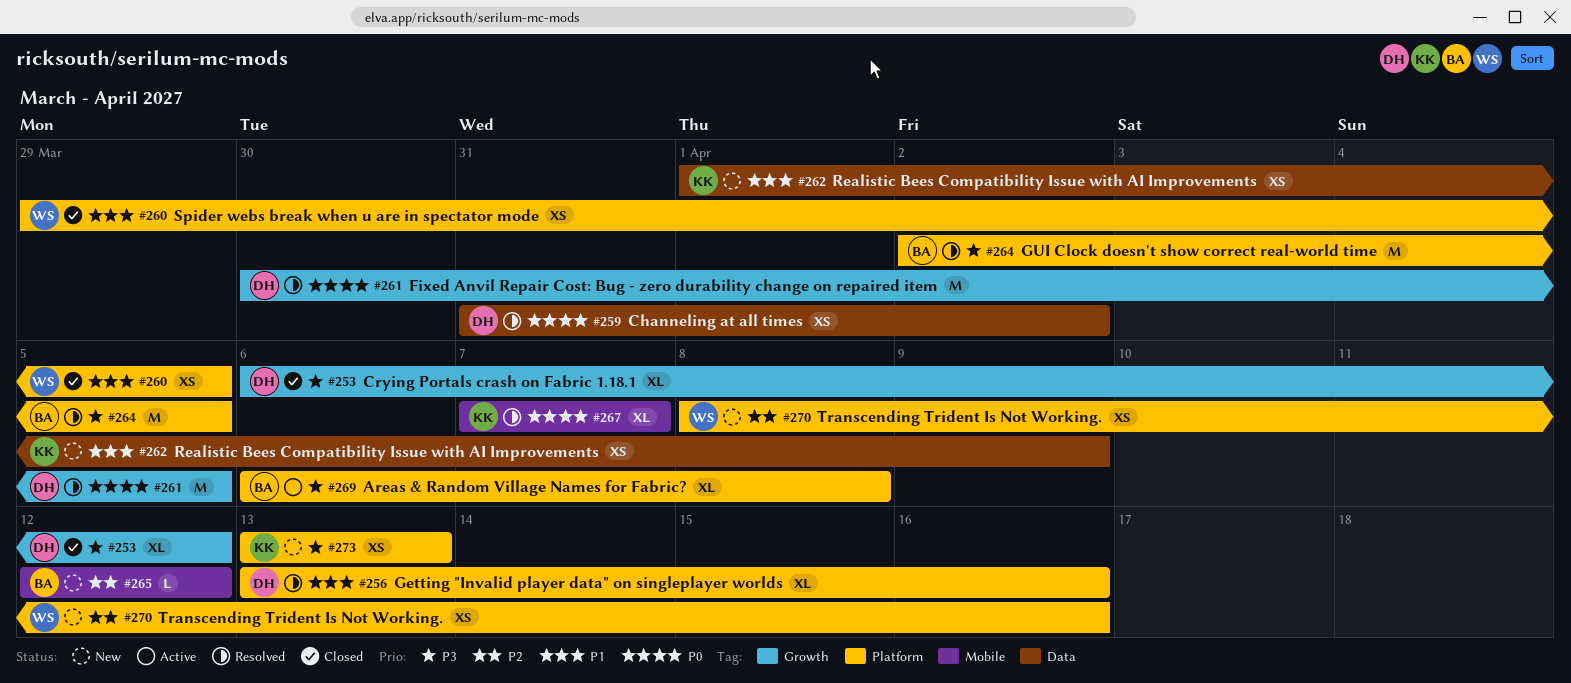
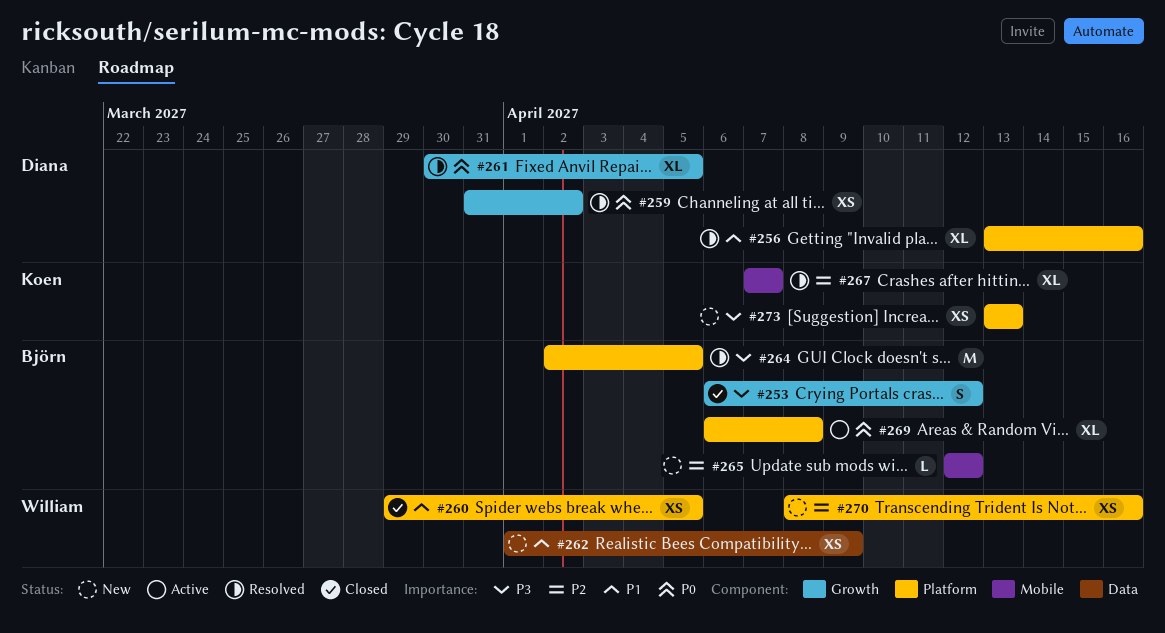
#253, owner: Diana -> Björn
#253, estimate: XL -> S
#259, label: Data -> Growth
#261, estimate: M -> XL
#262, owner: Koen -> William
#267, priority: P0 -> P2
#269, priority: P3 -> P0

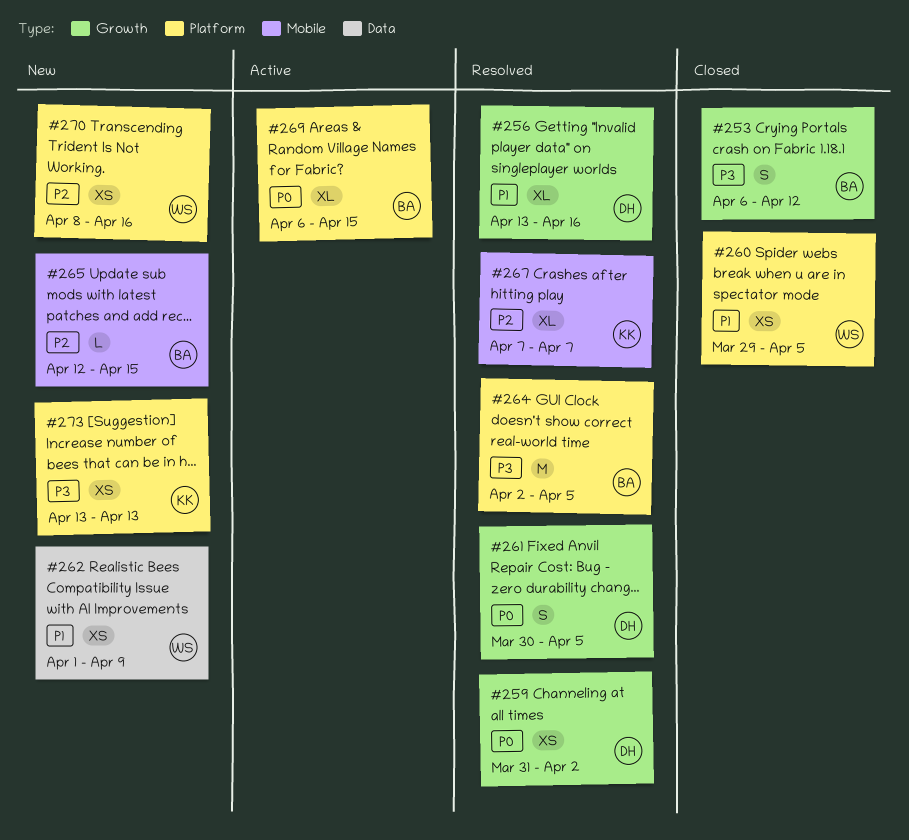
#256, label: Platform -> Growth
#261, estimate: XL -> S
#265, due: Apr 12 -> Apr 15
#269, due: Apr 8 -> Apr 15

